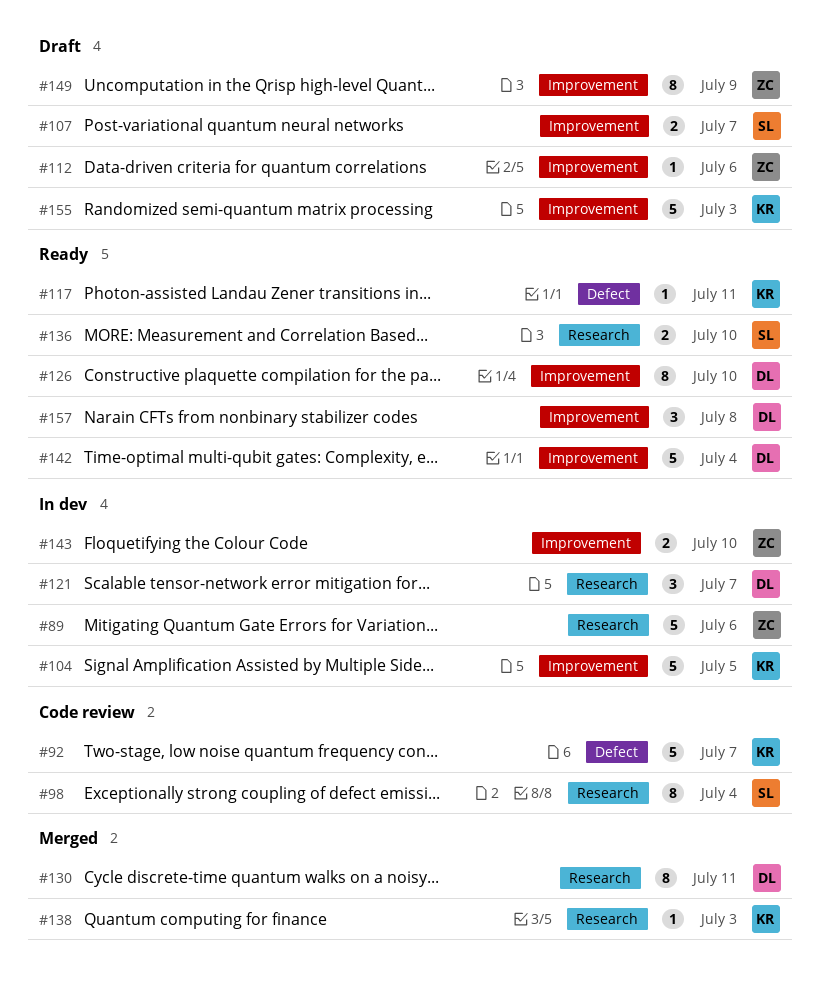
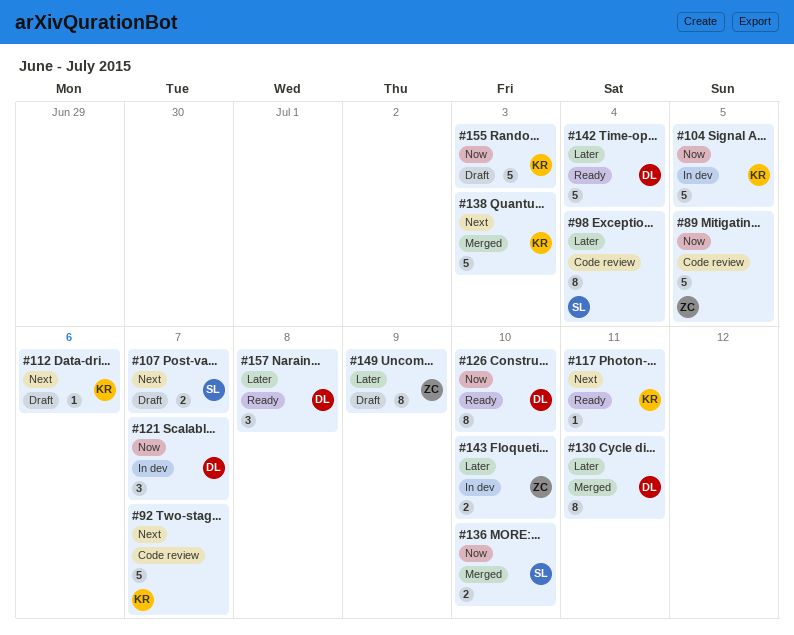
#89, status: In dev -> Code review
#89, due: Jul 6 -> Jul 5
#112, owner: ZC -> KR
#136, status: Ready -> Merged
#138, estimate: 1 -> 5

